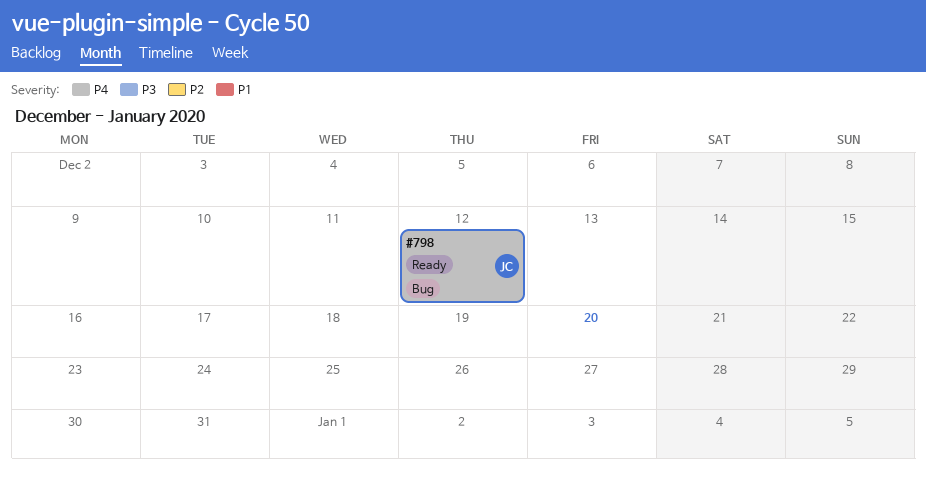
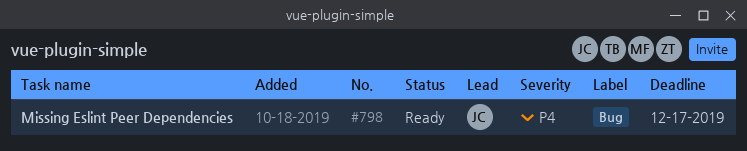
#798, due: Dec 12 -> Dec 17

